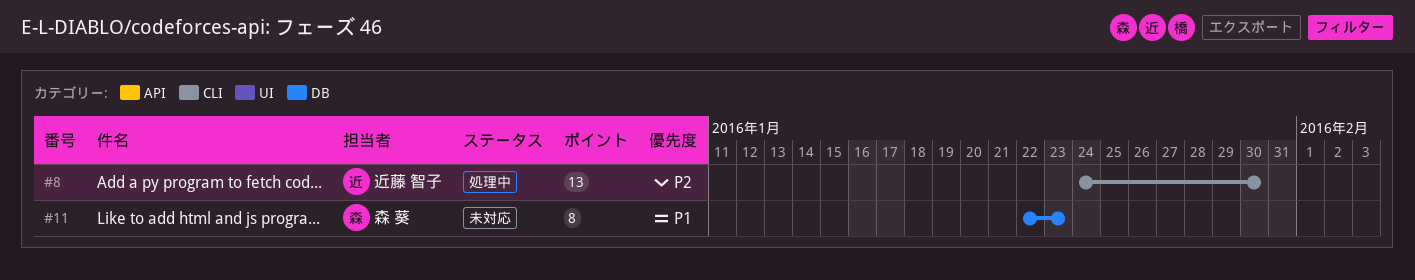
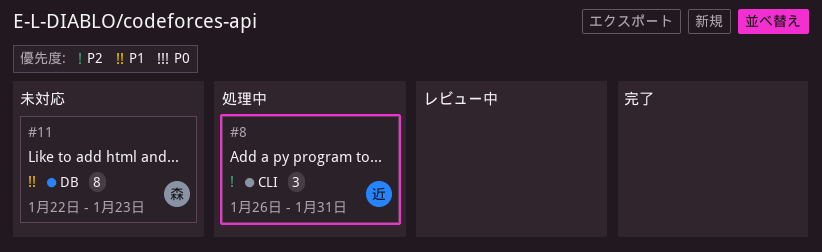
#8, estimate: 13 -> 3
#8, start: Jan 24 -> Jan 26
#8, due: Jan 30 -> Jan 31

